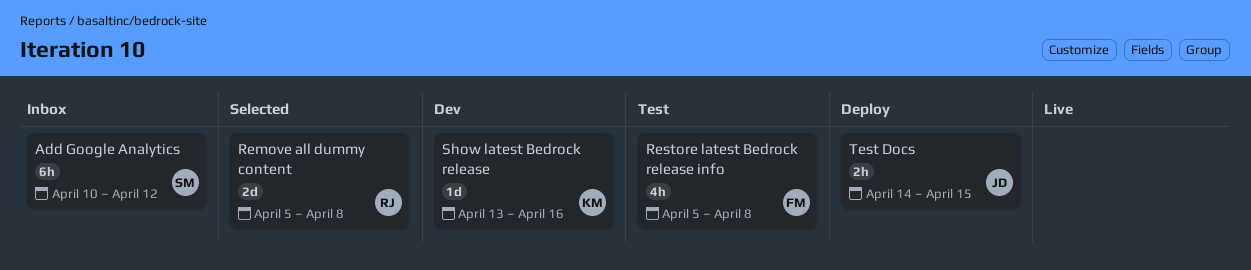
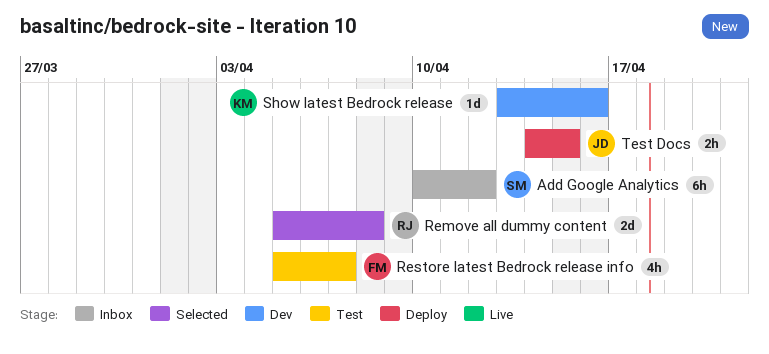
Restore latest Bedrock release info, due: Apr 8 -> Apr 7

